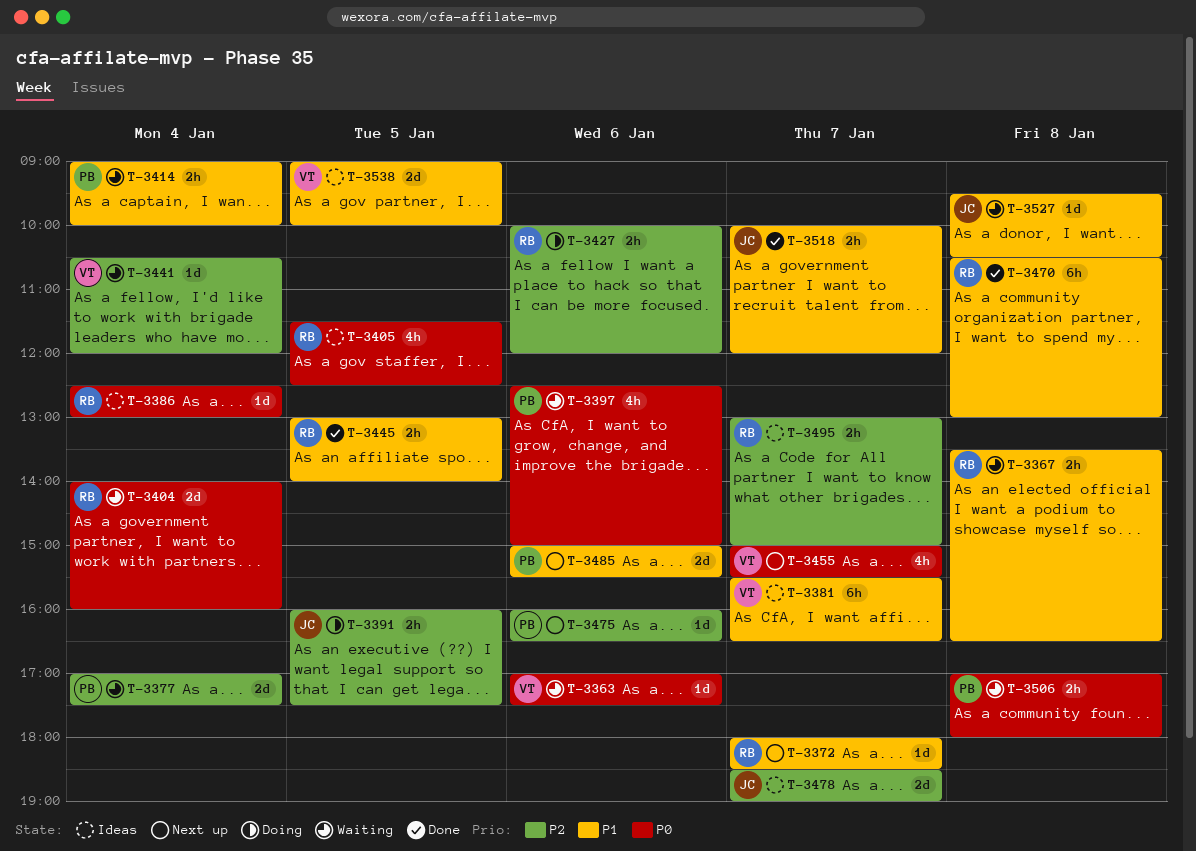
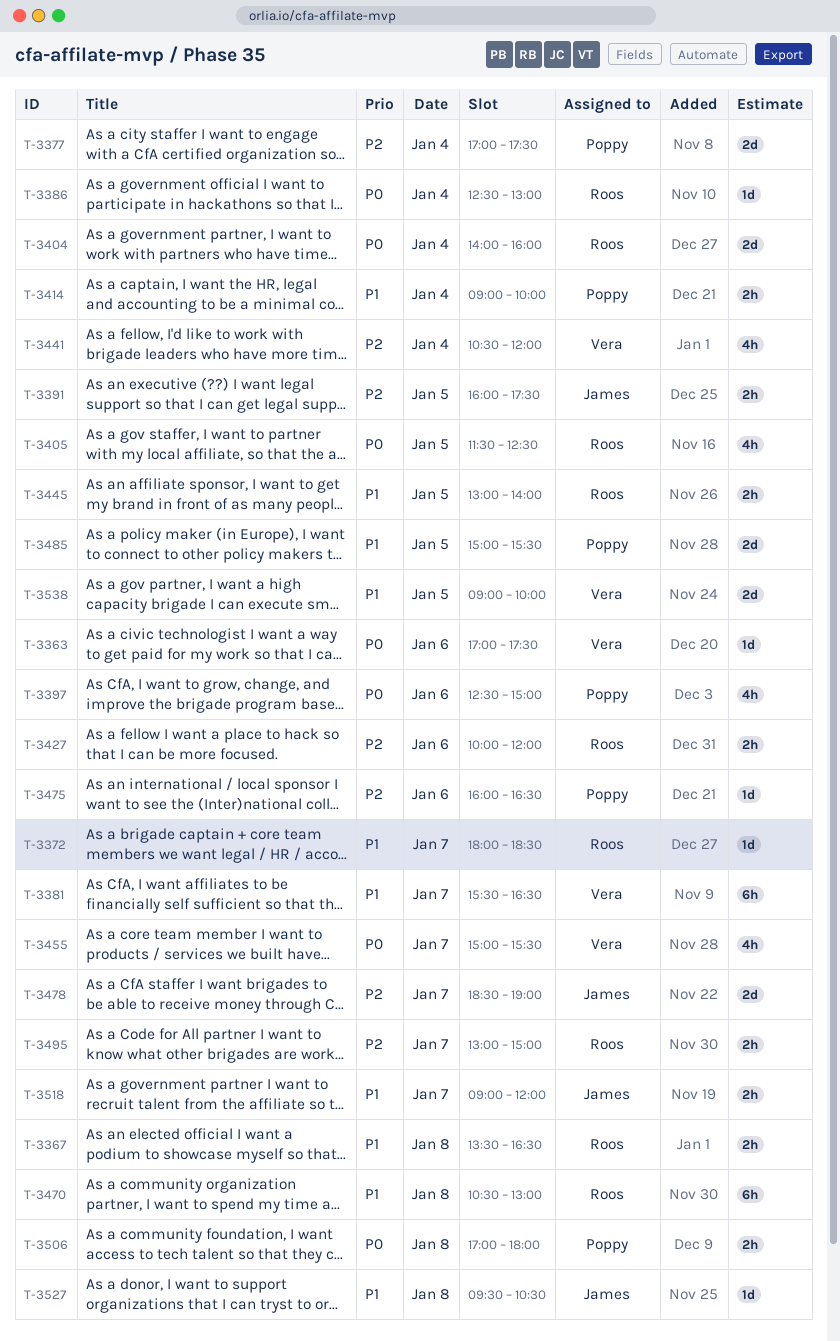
T-3441, estimate: 1d -> 4h
T-3485, day: Jan 6 -> Jan 5
T-3518, begins: 10:00 -> 09:00

